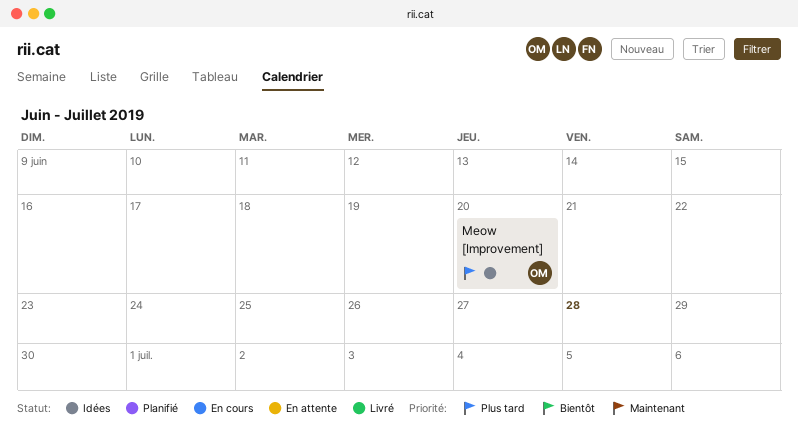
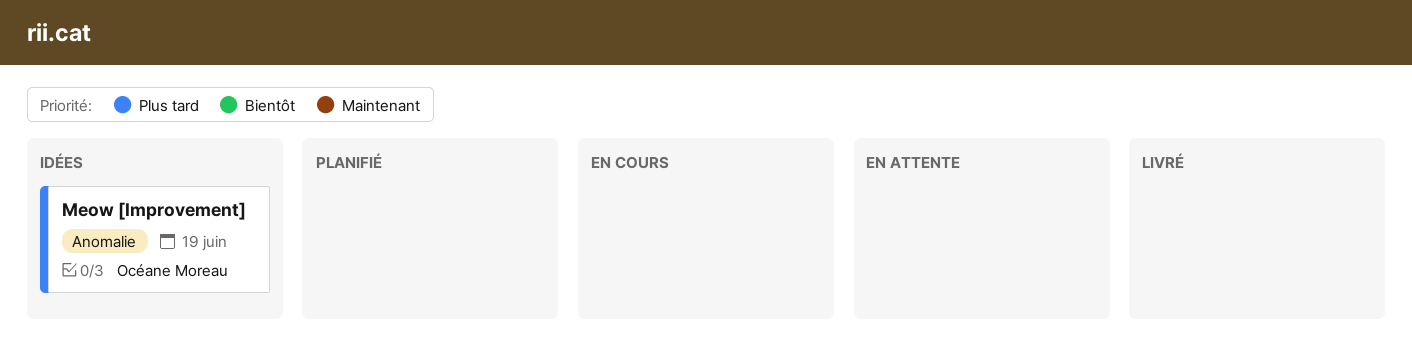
Meow [Improvement], due: Jun 20 -> Jun 19

